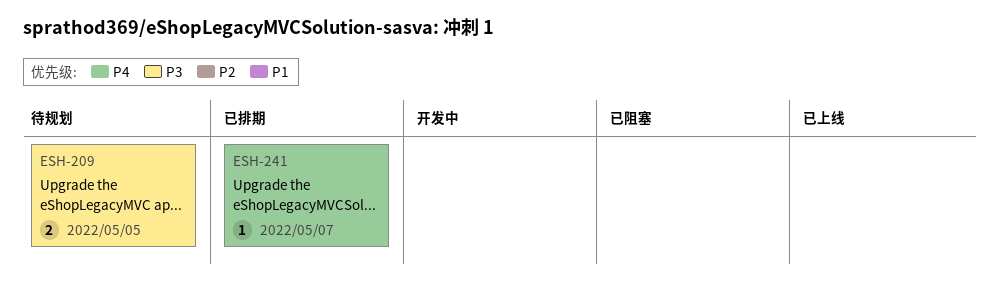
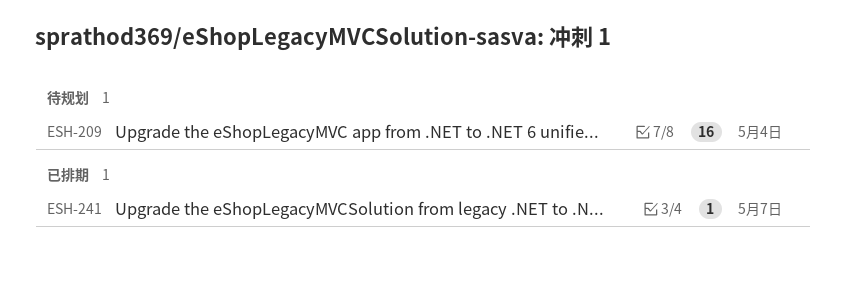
ESH-209, estimate: 2 -> 16
ESH-209, due: May 5 -> May 4

